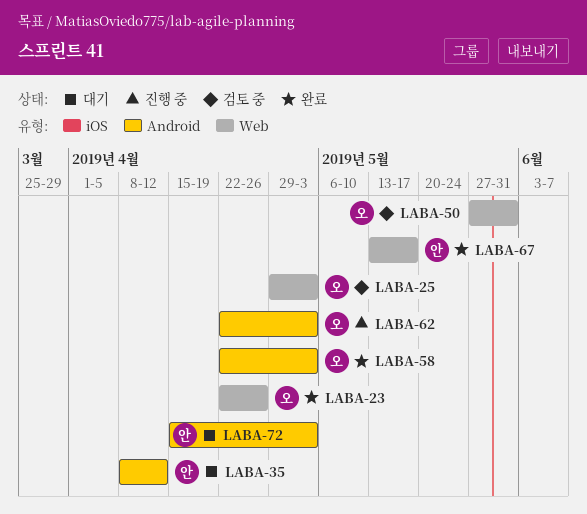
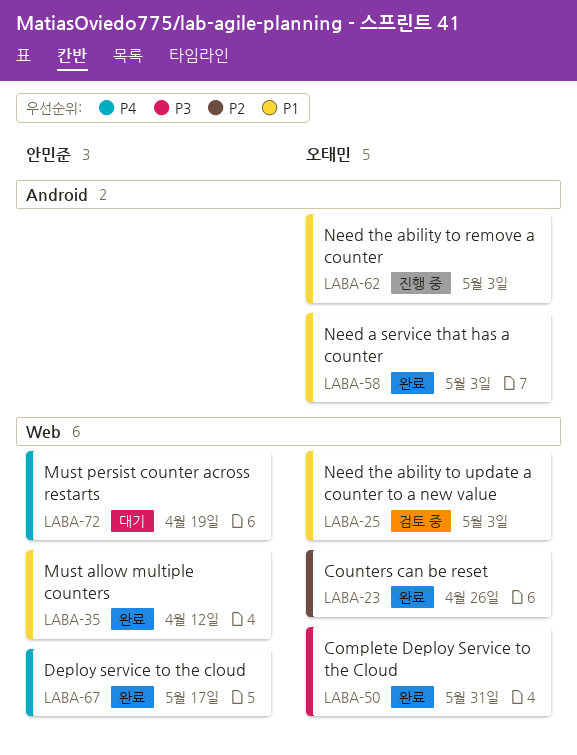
LABA-35, status: 대기 -> 완료
LABA-35, label: Android -> Web
LABA-50, status: 검토 중 -> 완료
LABA-72, label: Android -> Web
LABA-72, due: May 3 -> Apr 19

